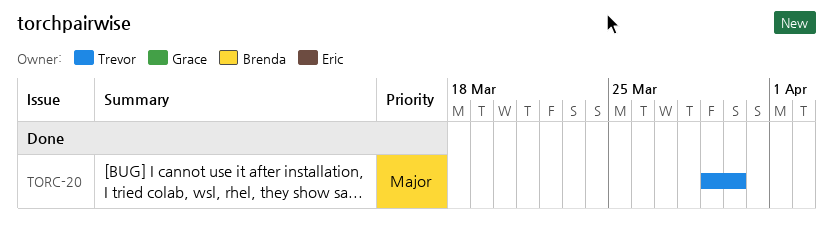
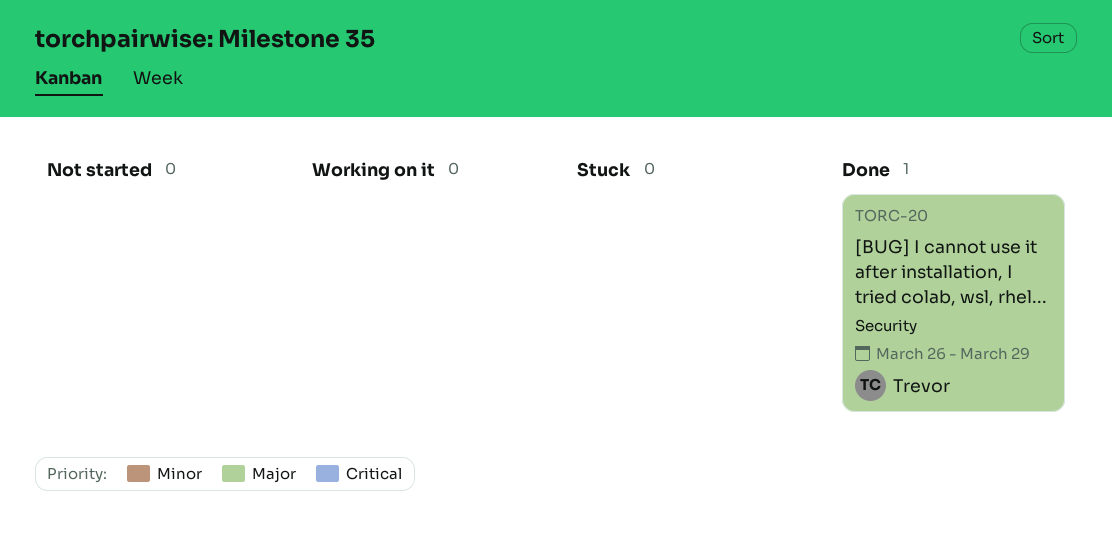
TORC-20, start: Mar 29 -> Mar 26
TORC-20, due: Mar 30 -> Mar 29

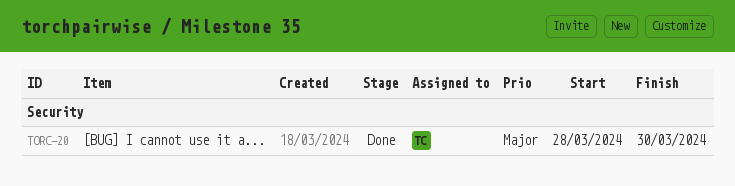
TORC-20, start: Mar 26 -> Mar 28
TORC-20, due: Mar 29 -> Mar 30

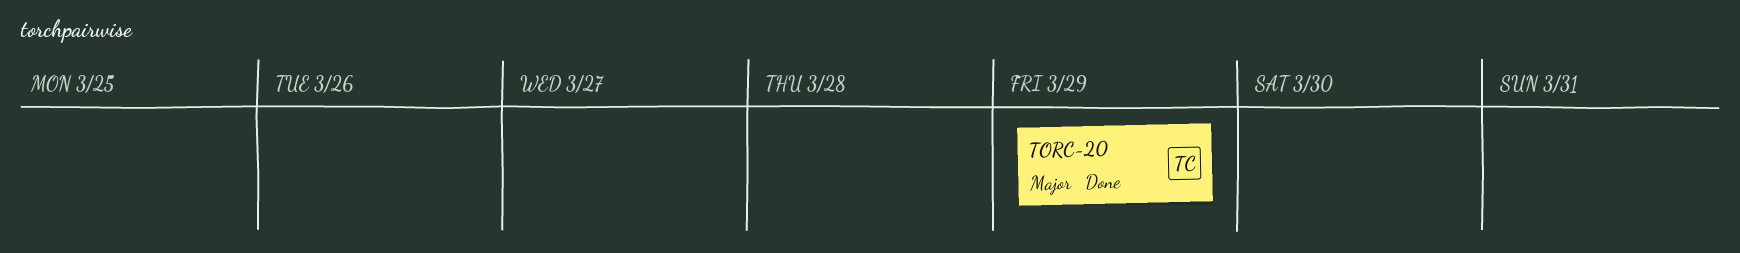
TORC-20, due: Mar 30 -> Mar 29

